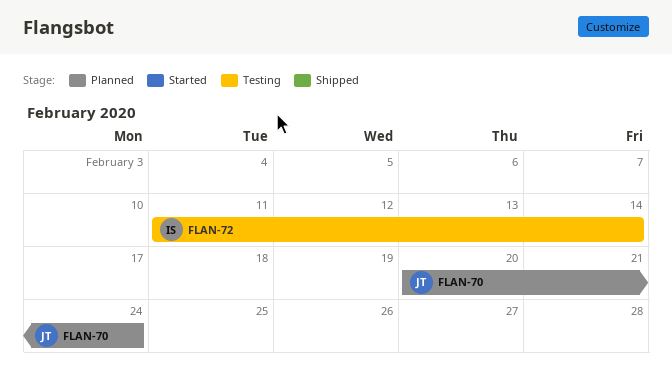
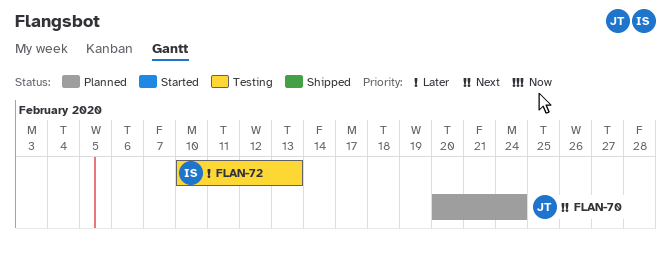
FLAN-72, start: Feb 11 -> Feb 10
FLAN-72, due: Feb 14 -> Feb 13

